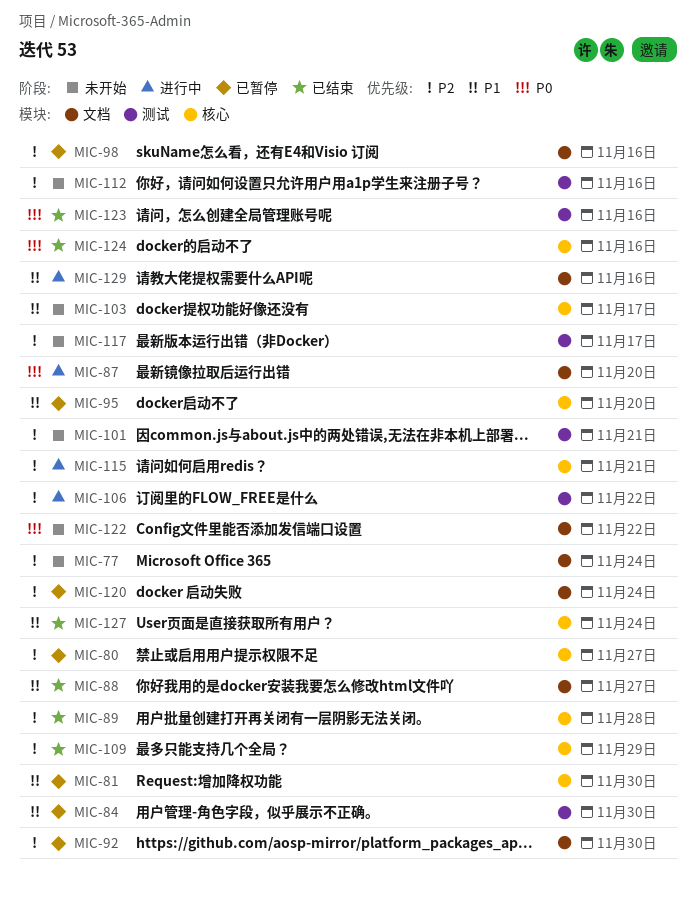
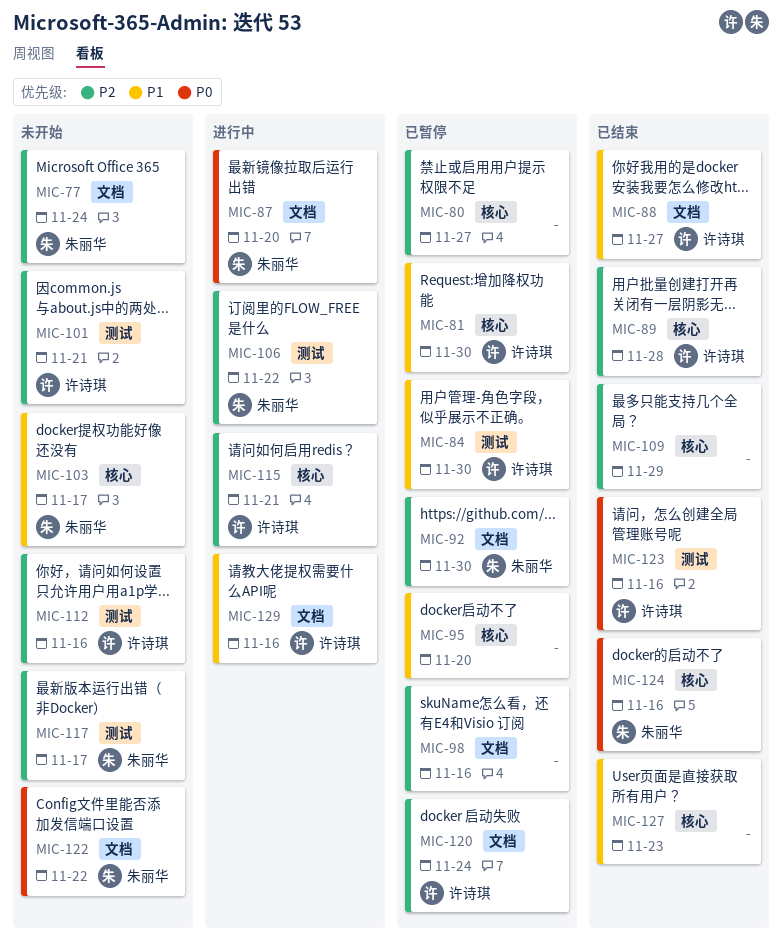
MIC-127, due: Nov 24 -> Nov 23

